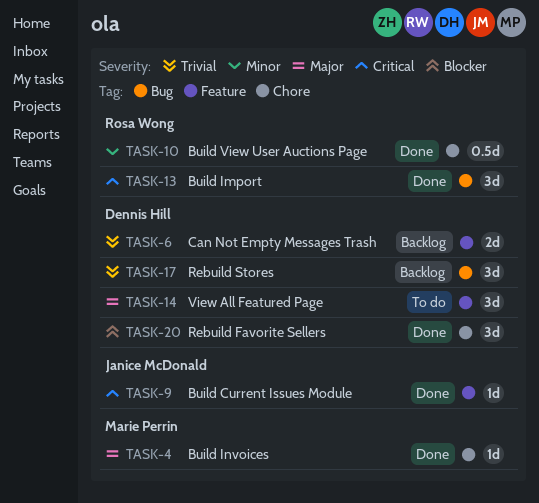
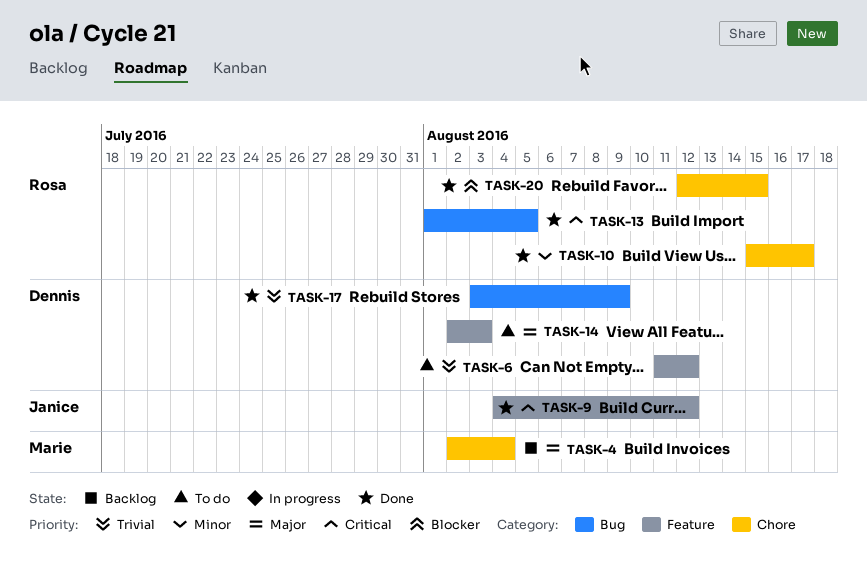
TASK-4, status: Done -> Backlog
TASK-6, status: Backlog -> To do
TASK-17, status: Backlog -> Done
TASK-20, owner: Dennis Hill -> Rosa Wong

